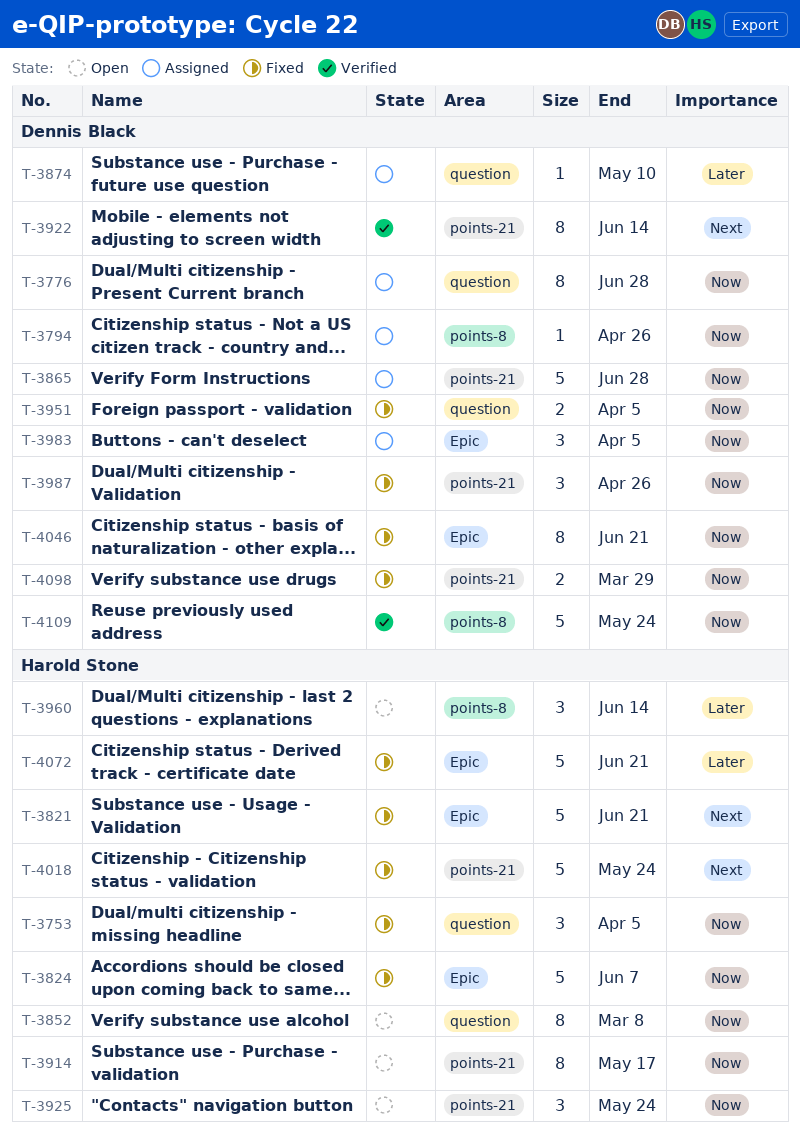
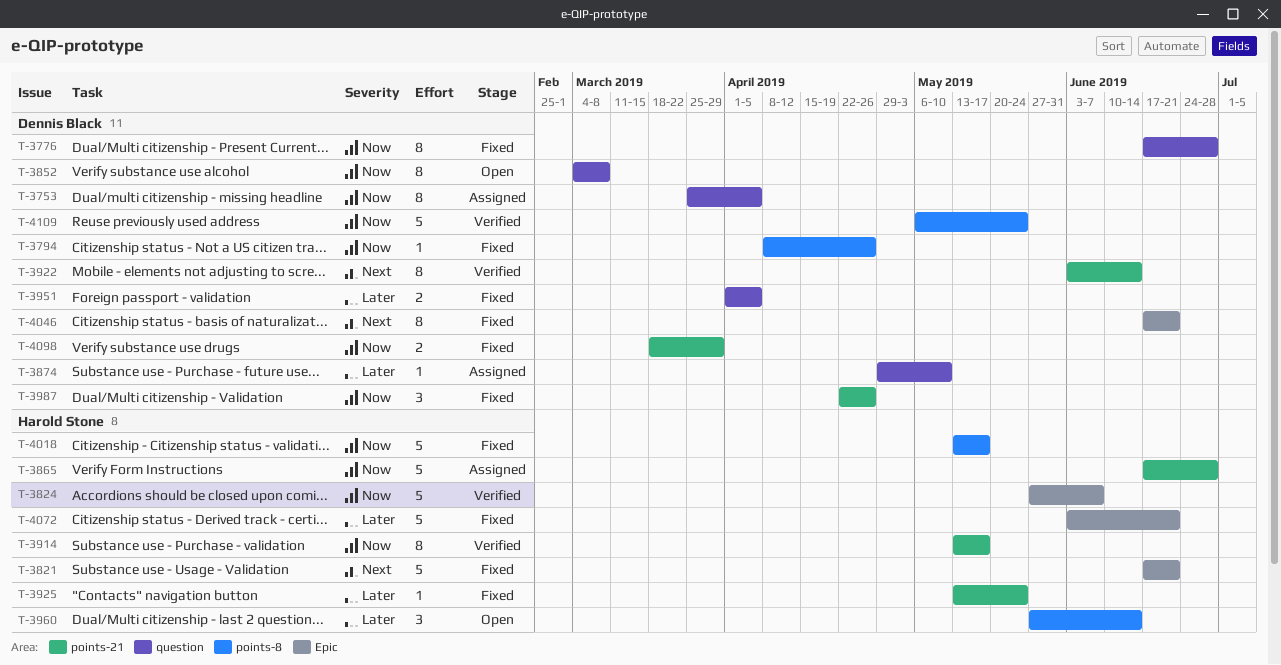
T-3753, status: Fixed -> Assigned
T-3753, owner: Harold Stone -> Dennis Black
T-3753, estimate: 3 -> 8
T-3776, status: Assigned -> Fixed
T-3794, status: Assigned -> Fixed
T-3824, status: Fixed -> Verified
T-3852, owner: Harold Stone -> Dennis Black
T-3865, owner: Dennis Black -> Harold Stone
T-3914, status: Open -> Verified
T-3925, status: Open -> Fixed
T-3925, priority: Now -> Later
T-3925, estimate: 3 -> 1
T-3951, priority: Now -> Later
T-3983: present -> none
T-4018, priority: Next -> Now
T-4018, label: points-21 -> points-8
T-4018, due: May 24 -> May 17
T-4046, priority: Now -> Next

